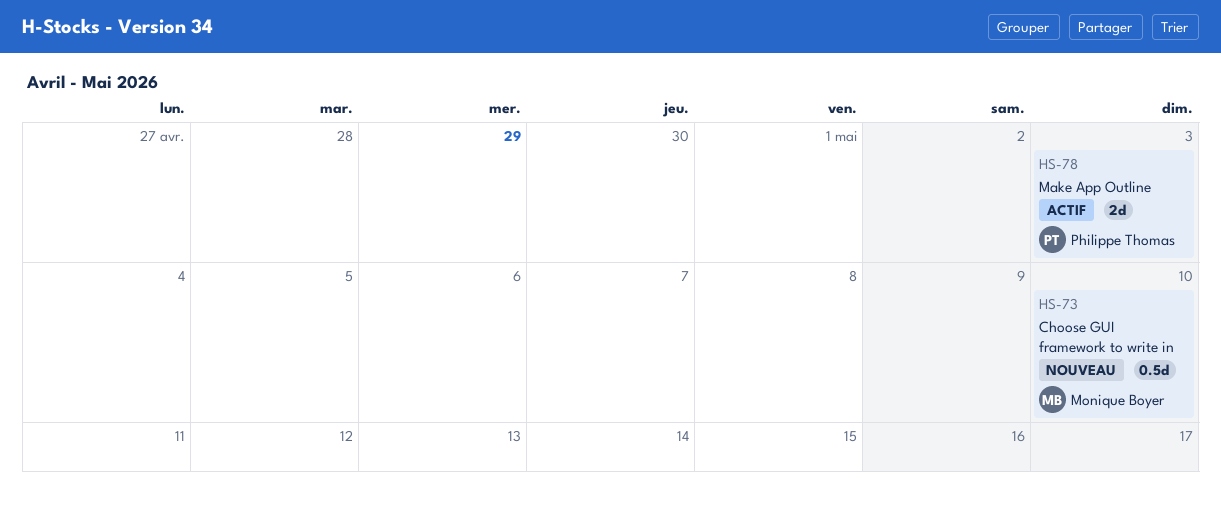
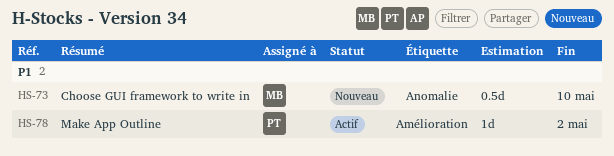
HS-78, estimate: 2d -> 1d
HS-78, due: May 3 -> May 2

